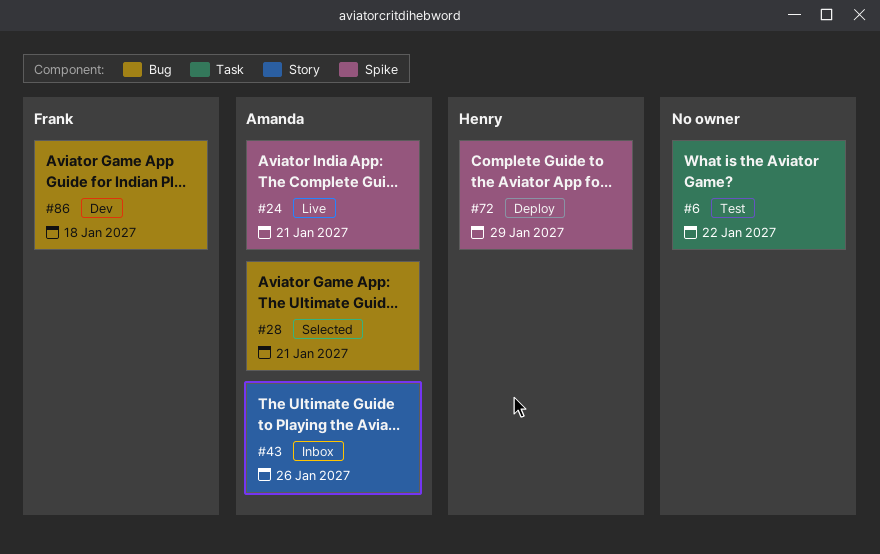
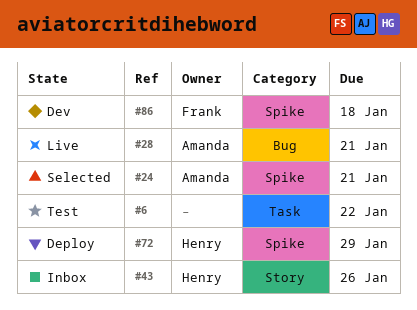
#24, status: Live -> Selected
#28, status: Selected -> Live
#43, owner: Amanda -> Henry
#86, label: Bug -> Spike

